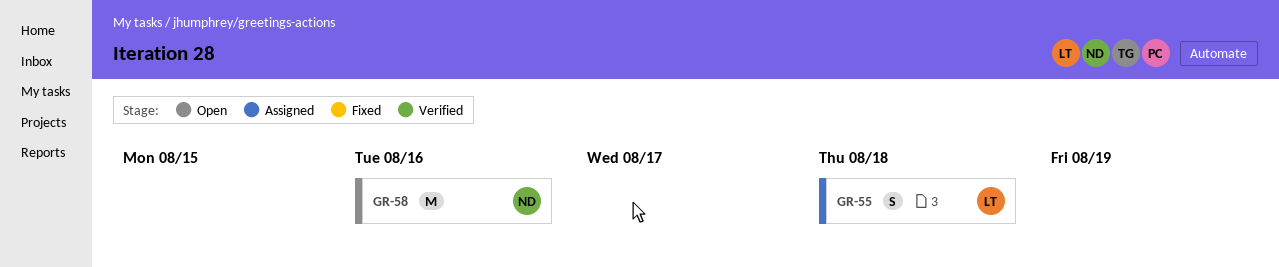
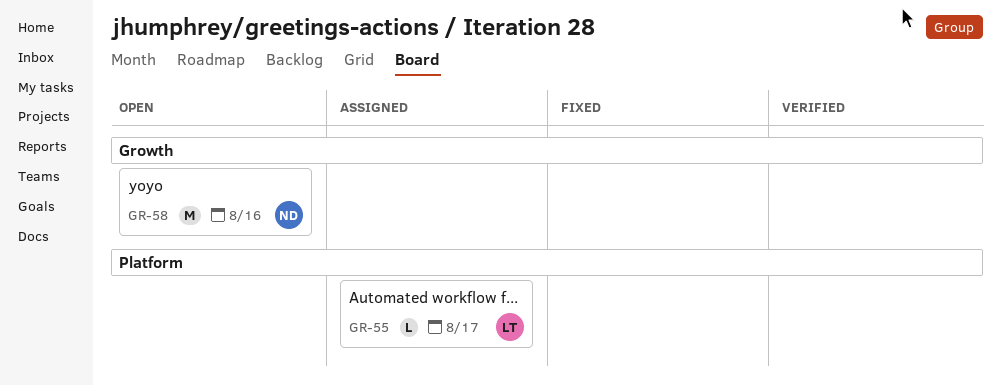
GR-55, estimate: S -> L
GR-55, due: Aug 18 -> Aug 17

